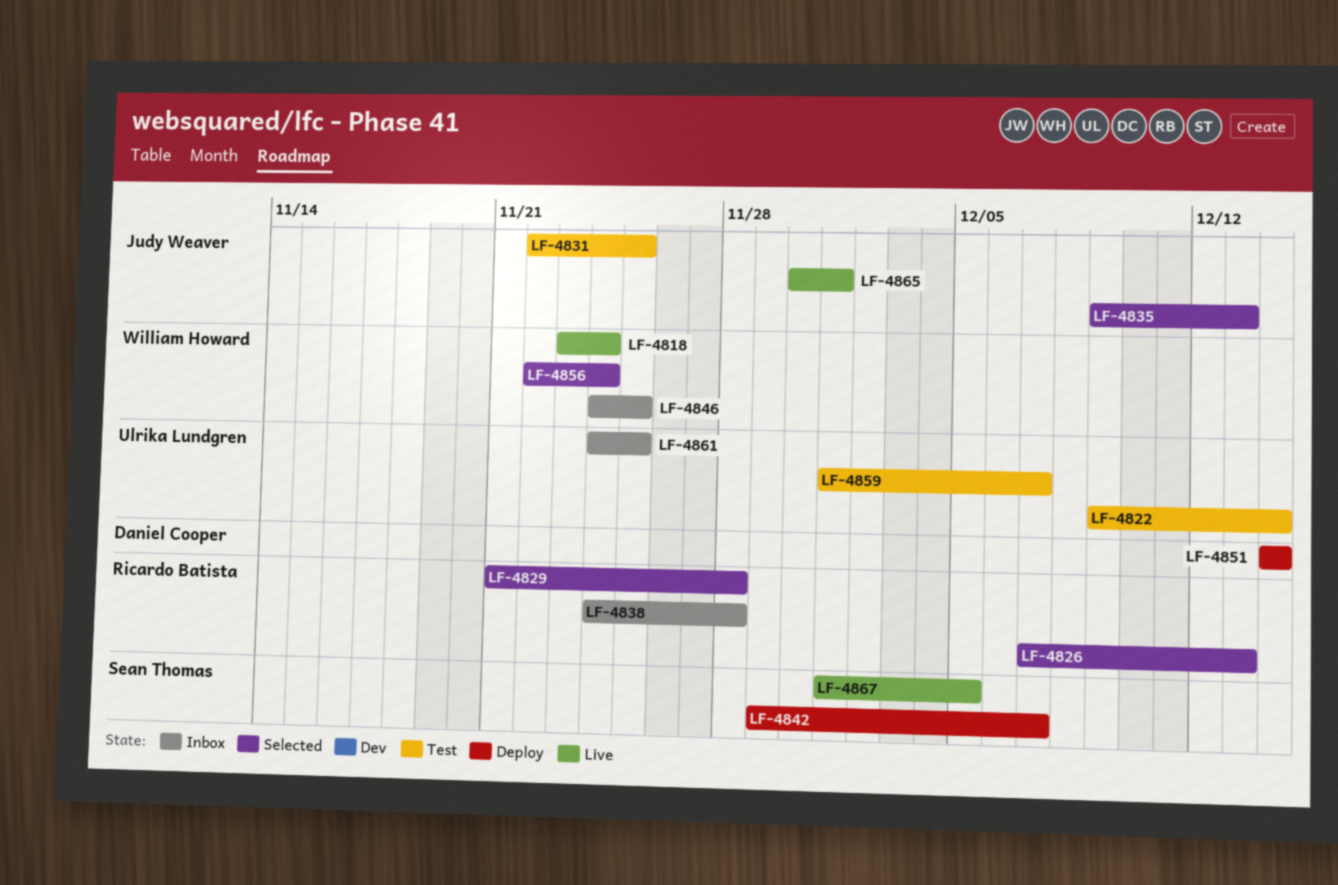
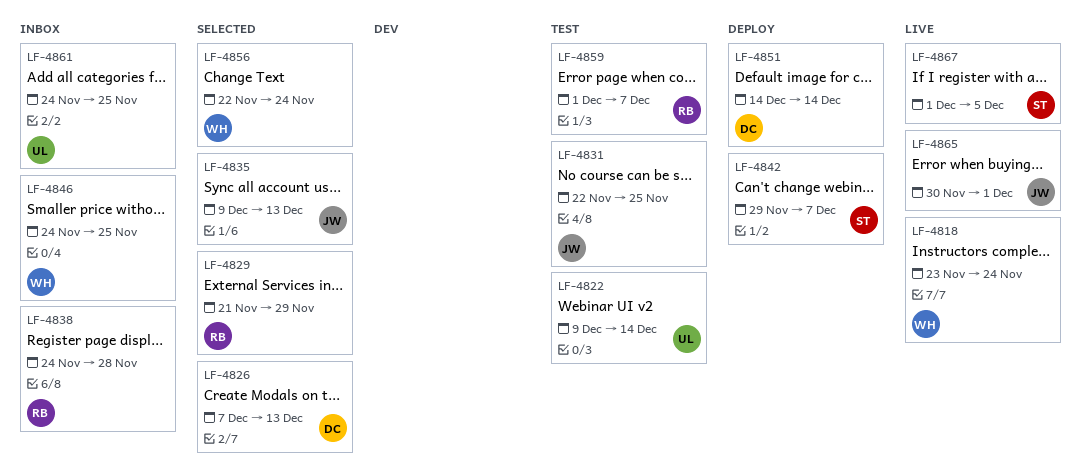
LF-4826, owner: Ricardo Batista -> Daniel Cooper
LF-4829, due: Nov 28 -> Nov 29
LF-4859, owner: Ulrika Lundgren -> Ricardo Batista

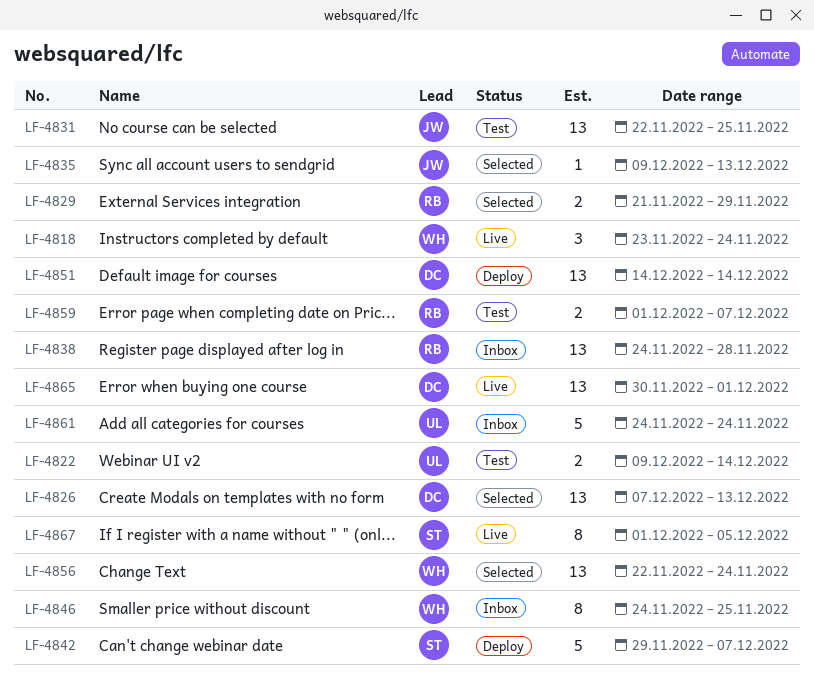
LF-4861, due: Nov 25 -> Nov 24
LF-4865, owner: JW -> DC

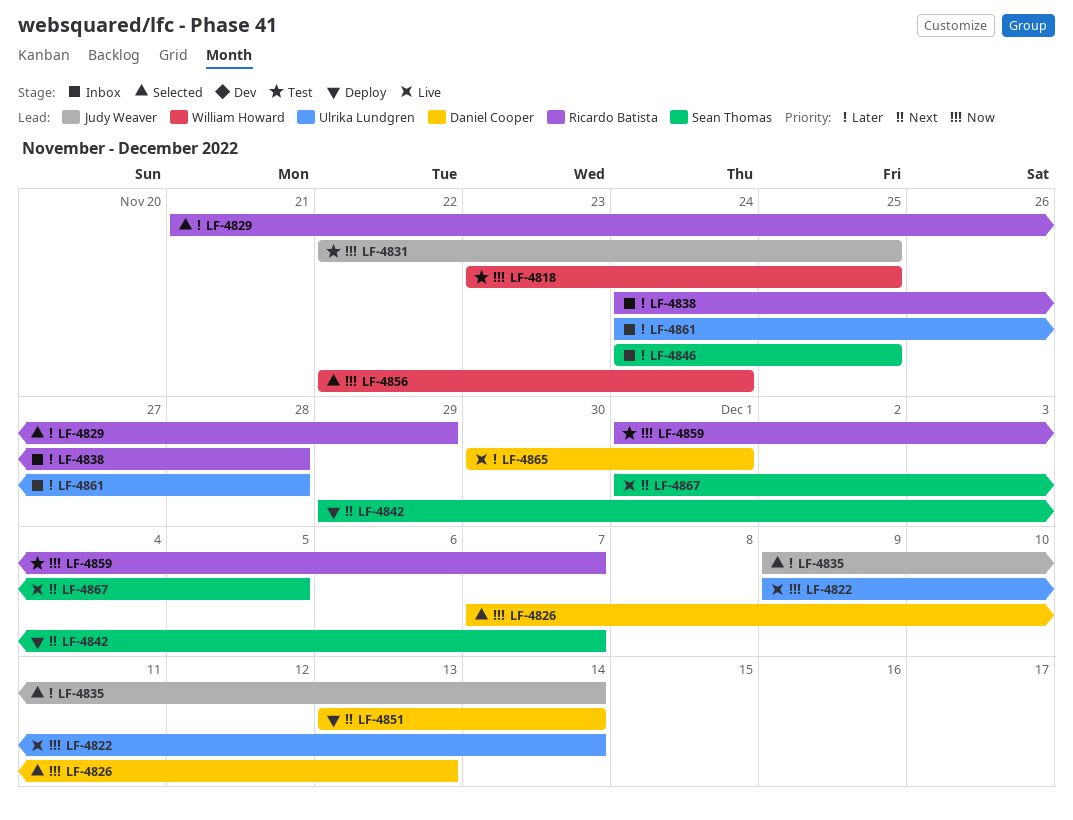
LF-4818, status: Live -> Test
LF-4818, due: Nov 24 -> Nov 25
LF-4822, status: Test -> Live
LF-4835, due: Dec 13 -> Dec 14
LF-4846, owner: William Howard -> Sean Thomas
LF-4851, start: Dec 14 -> Dec 13
LF-4861, due: Nov 24 -> Nov 28

